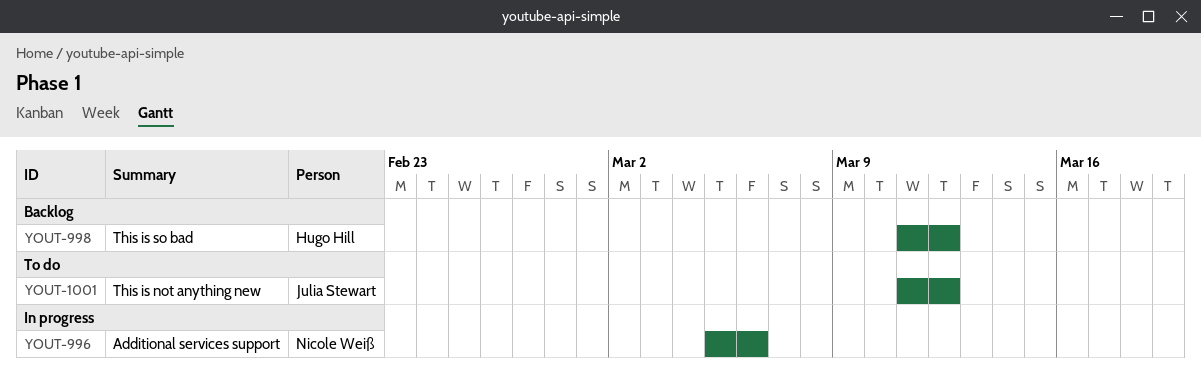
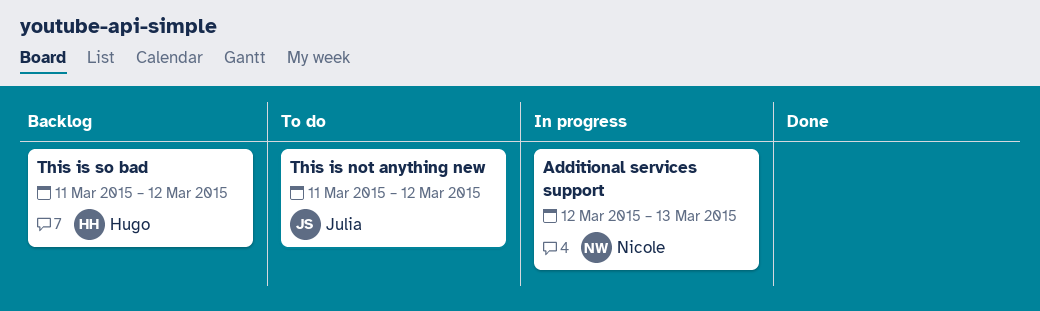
Additional services support, start: Mar 5 -> Mar 12
Additional services support, due: Mar 6 -> Mar 13

